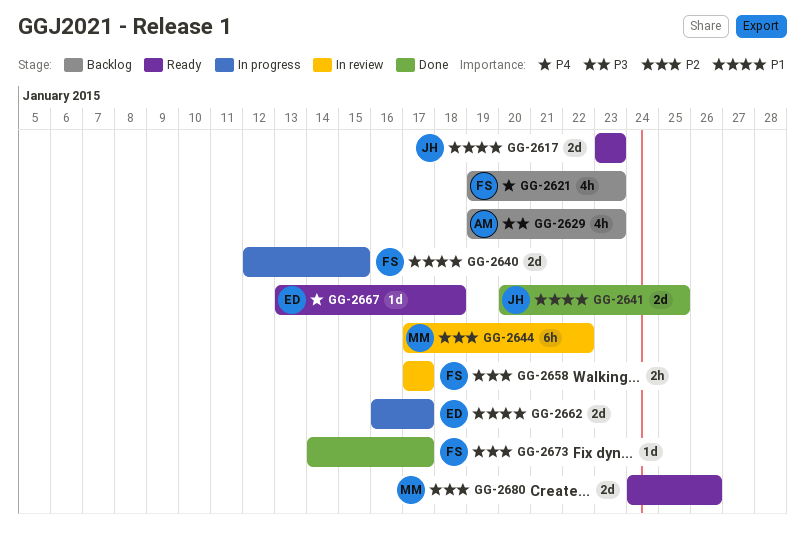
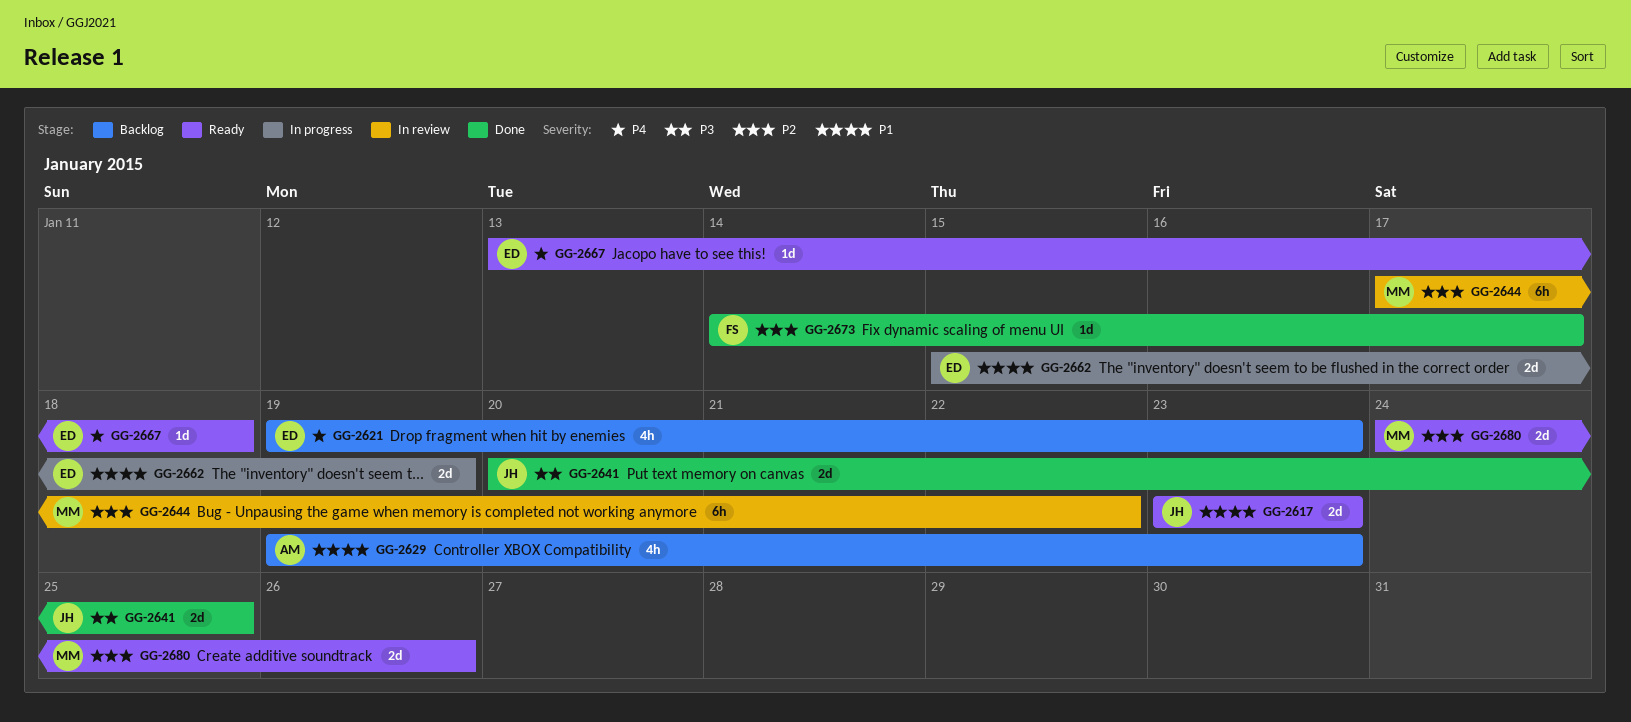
GG-2621, owner: FS -> ED
GG-2629, priority: P3 -> P1
GG-2640: present -> none
GG-2641, priority: P1 -> P3
GG-2658: present -> none
GG-2662, start: Jan 16 -> Jan 15
GG-2662, due: Jan 17 -> Jan 19

